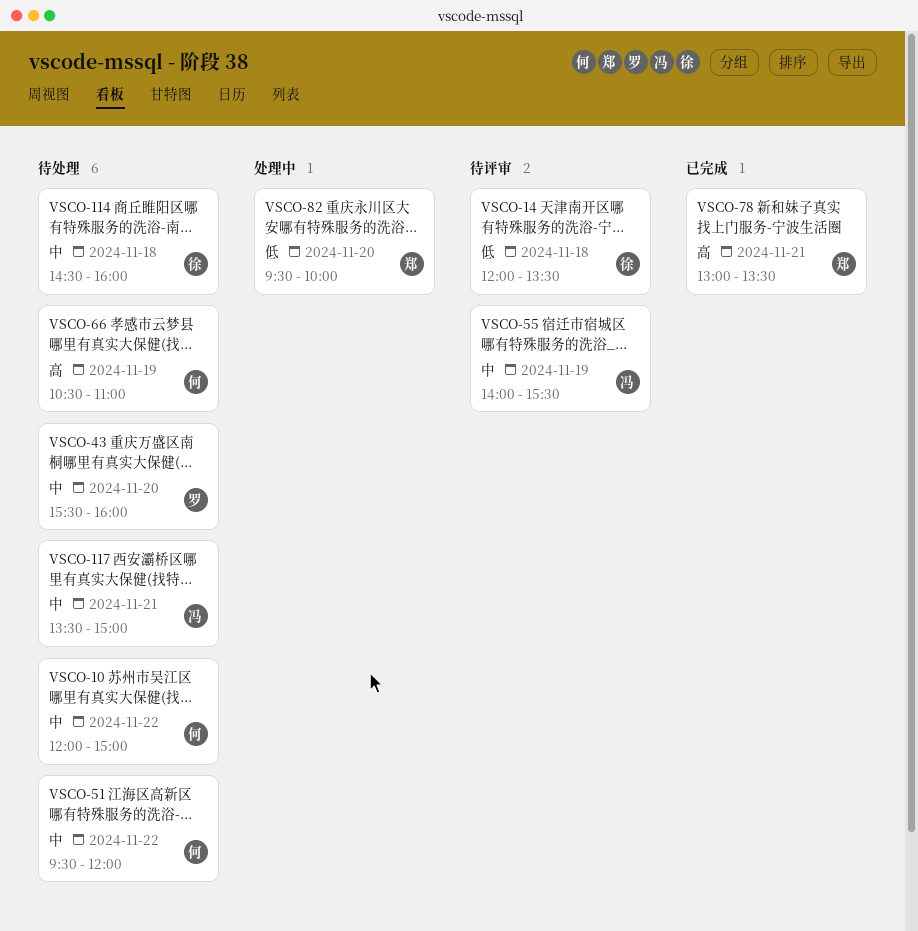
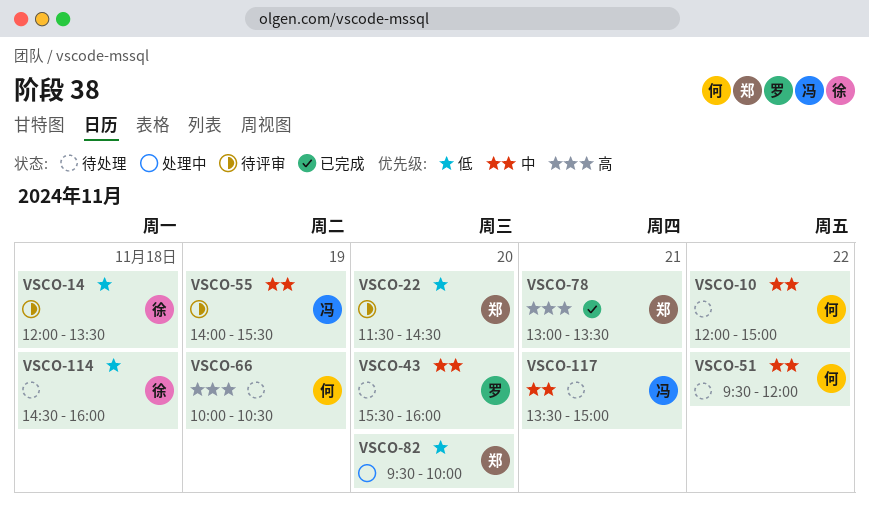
VSCO-22: none -> present
VSCO-66, begins: 10:30 -> 10:00
VSCO-66, ends: 11:00 -> 10:30
VSCO-114, priority: 中 -> 低

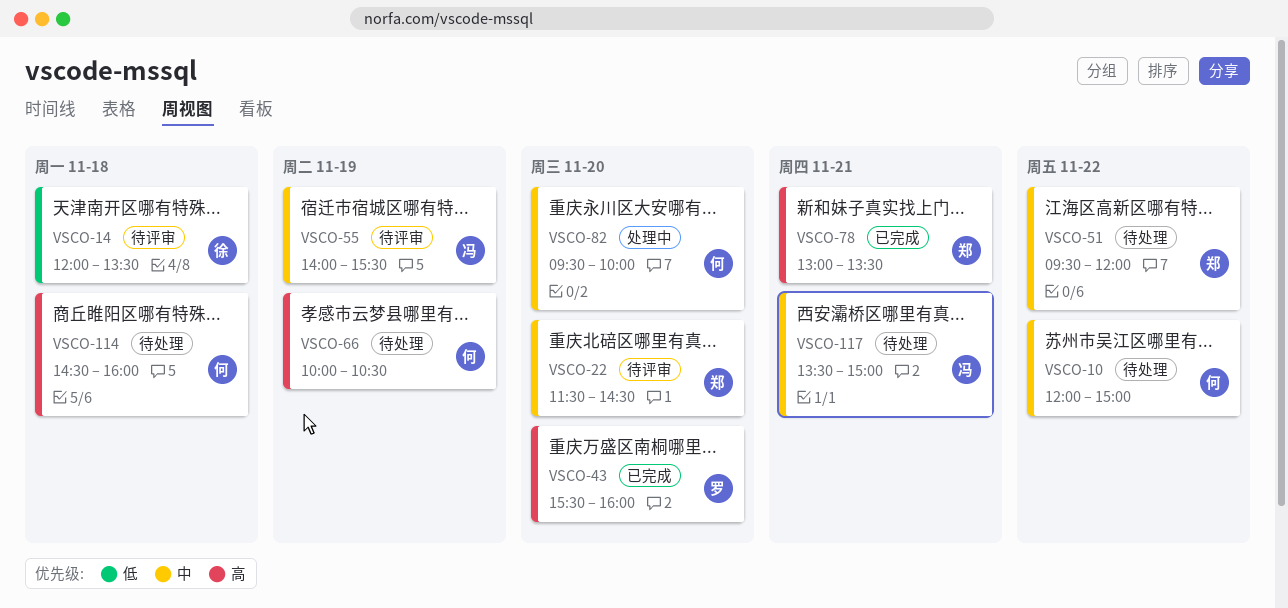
VSCO-22, priority: 低 -> 中
VSCO-43, status: 待处理 -> 已完成
VSCO-43, priority: 中 -> 高
VSCO-51, owner: 何 -> 郑
VSCO-82, owner: 郑 -> 何
VSCO-82, priority: 低 -> 中
VSCO-114, owner: 徐 -> 何
VSCO-114, priority: 低 -> 高

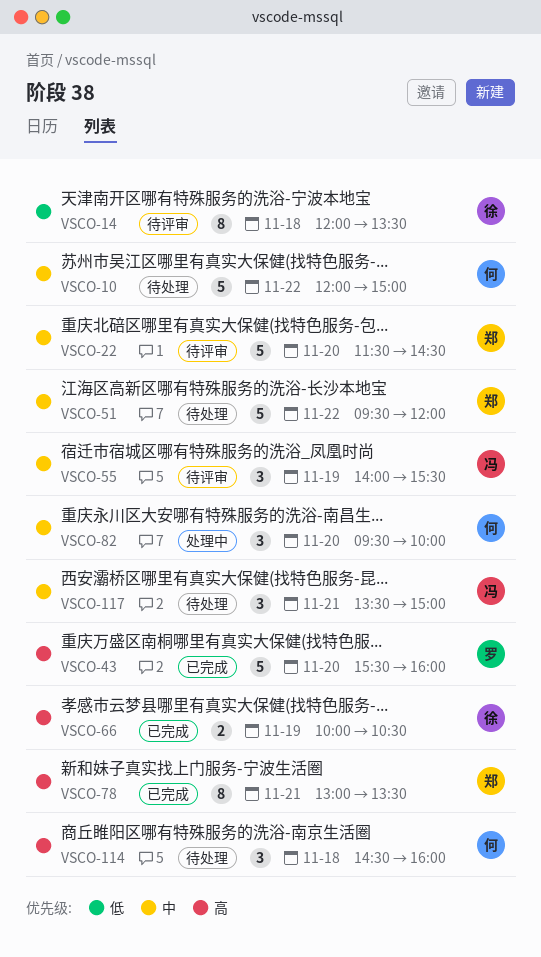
VSCO-66, status: 待处理 -> 已完成
VSCO-66, owner: 何 -> 徐

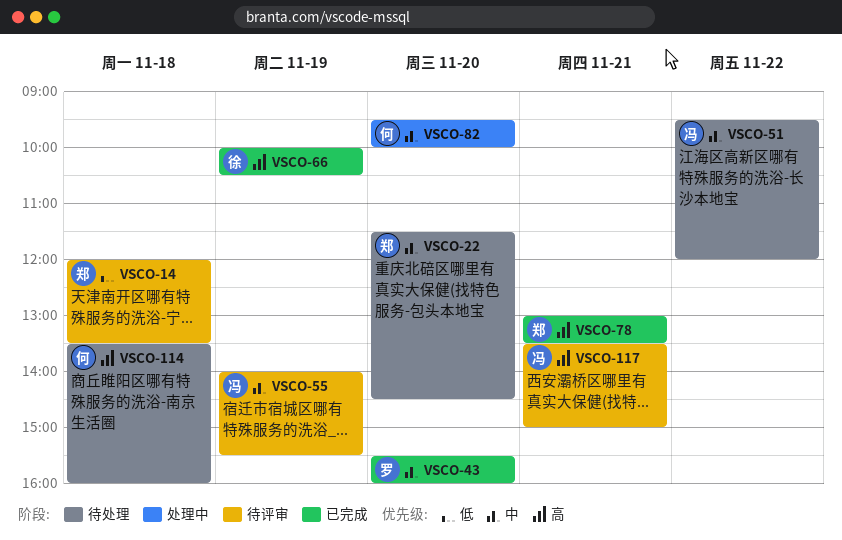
VSCO-10: present -> none
VSCO-14, owner: 徐 -> 郑
VSCO-22, status: 待评审 -> 待处理
VSCO-43, priority: 高 -> 中
VSCO-51, owner: 郑 -> 冯
VSCO-114, begins: 14:30 -> 13:30
VSCO-117, status: 待处理 -> 待评审
VSCO-117, priority: 中 -> 高

